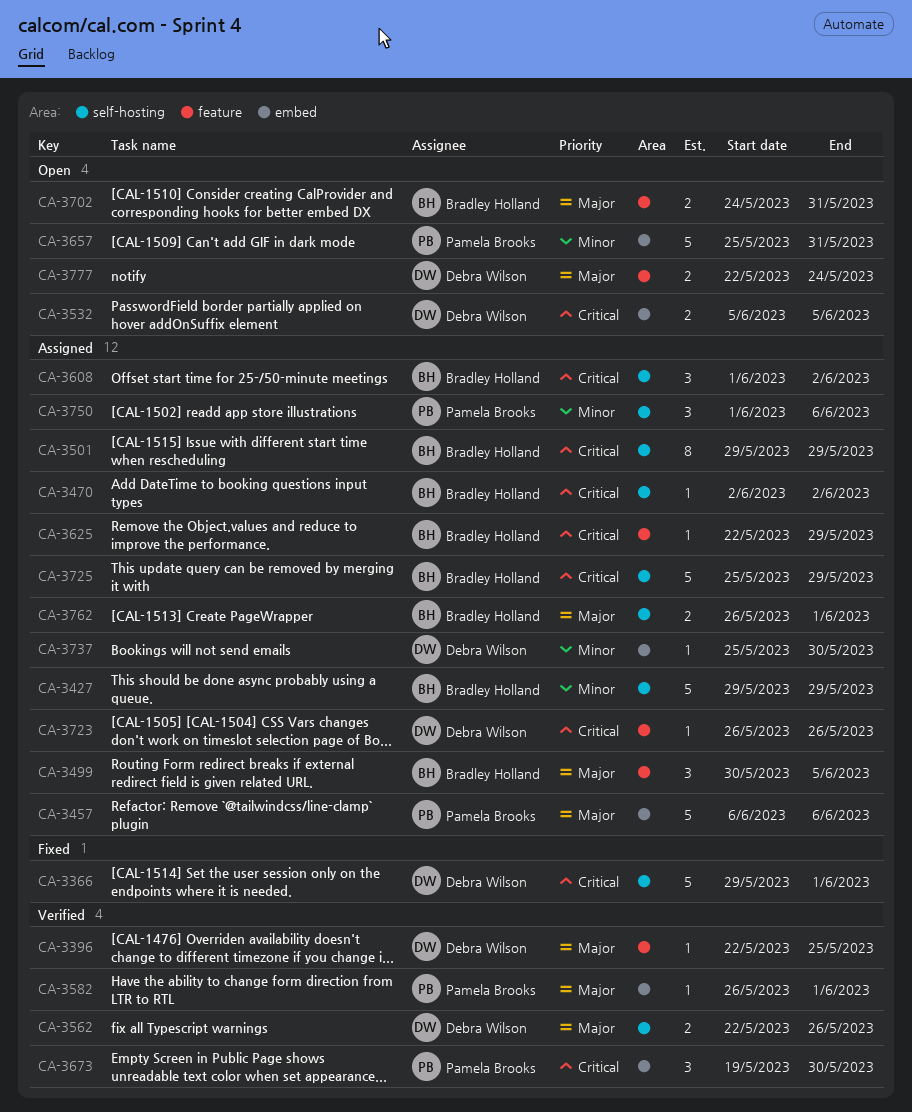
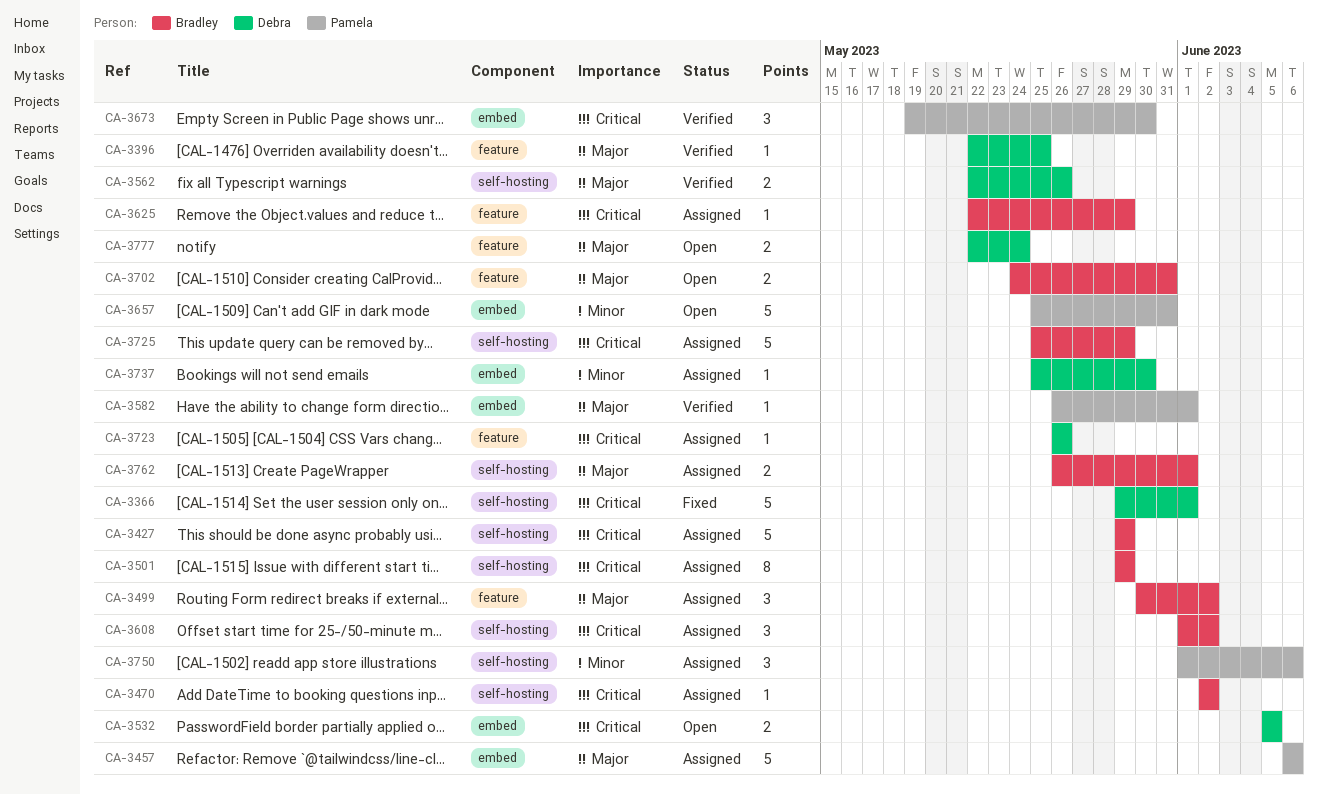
CA-3427, priority: Minor -> Critical
CA-3499, due: Jun 5 -> Jun 2

